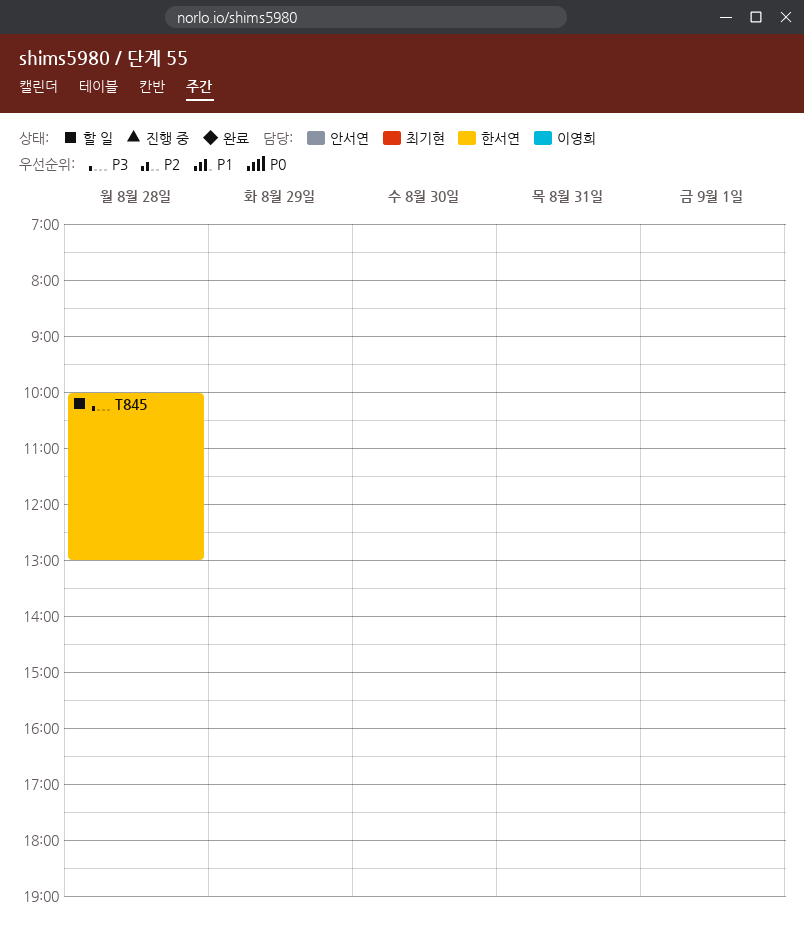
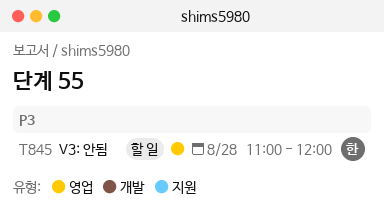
T845, begins: 10:00 -> 11:00
T845, ends: 13:00 -> 12:00

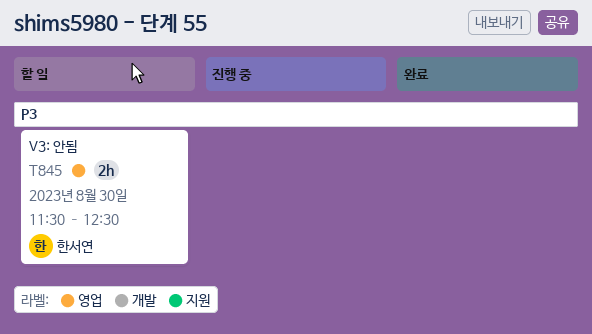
T845, day: Aug 28 -> Aug 30
T845, begins: 11:00 -> 11:30
T845, ends: 12:00 -> 12:30

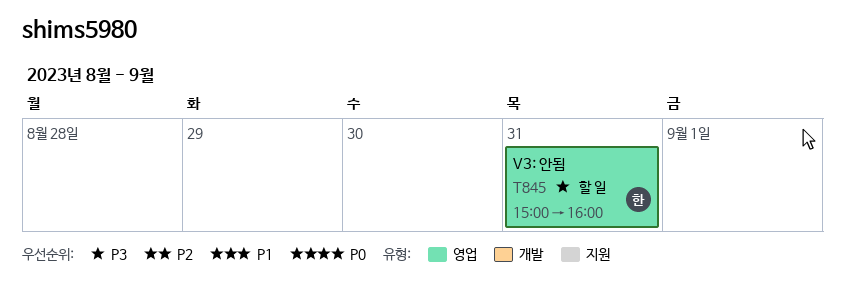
T845, day: Aug 30 -> Aug 31
T845, begins: 11:30 -> 15:00
T845, ends: 12:30 -> 16:00

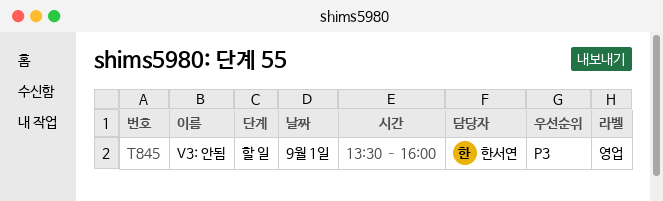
T845, day: Aug 31 -> Sep 1
T845, begins: 15:00 -> 13:30

